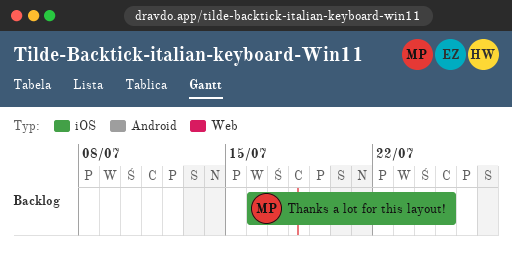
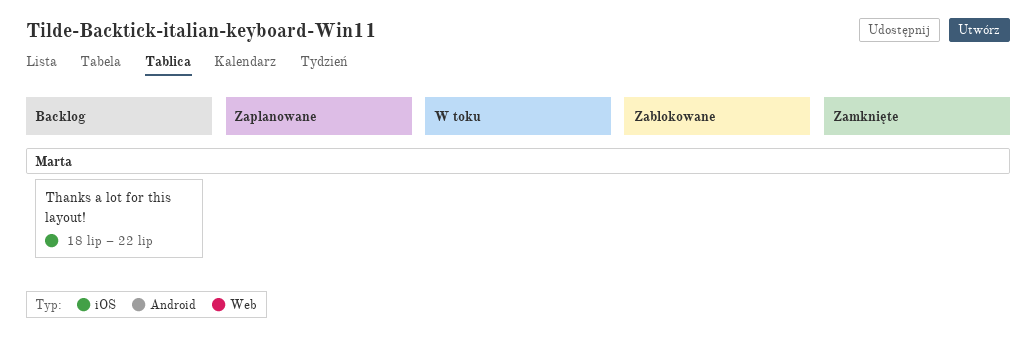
Thanks a lot for this layout!, start: Jul 16 -> Jul 18
Thanks a lot for this layout!, due: Jul 25 -> Jul 22

